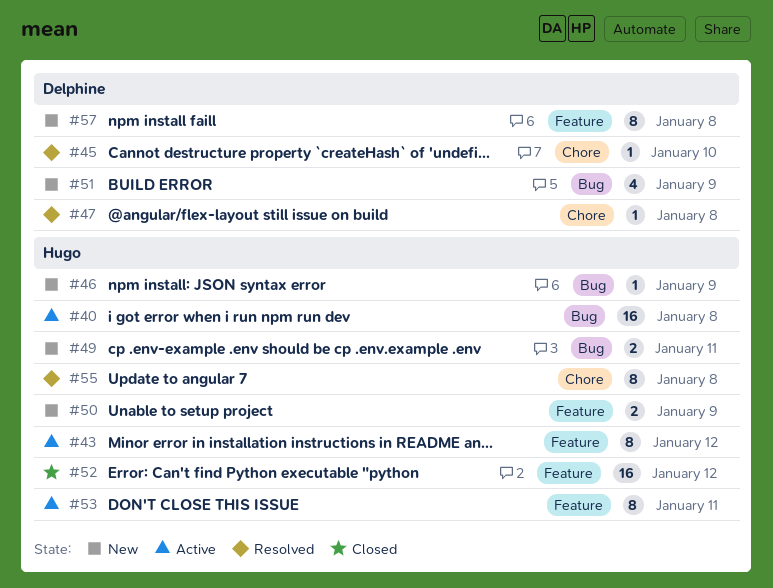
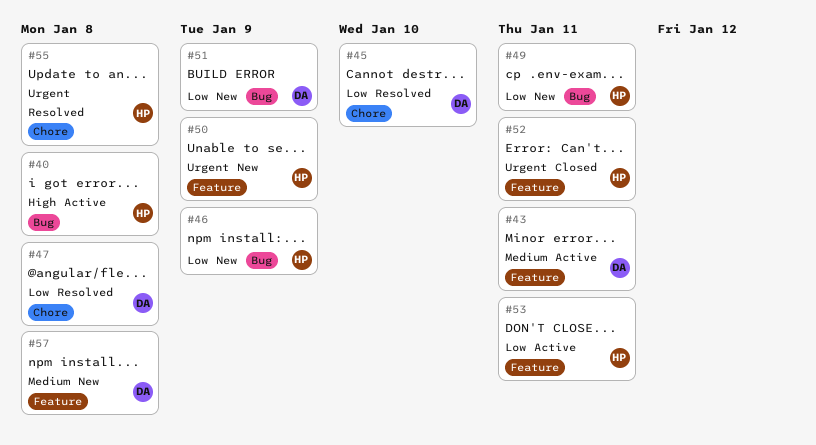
#43, owner: Hugo -> Delphine
#43, due: Jan 12 -> Jan 11
#52, due: Jan 12 -> Jan 11

